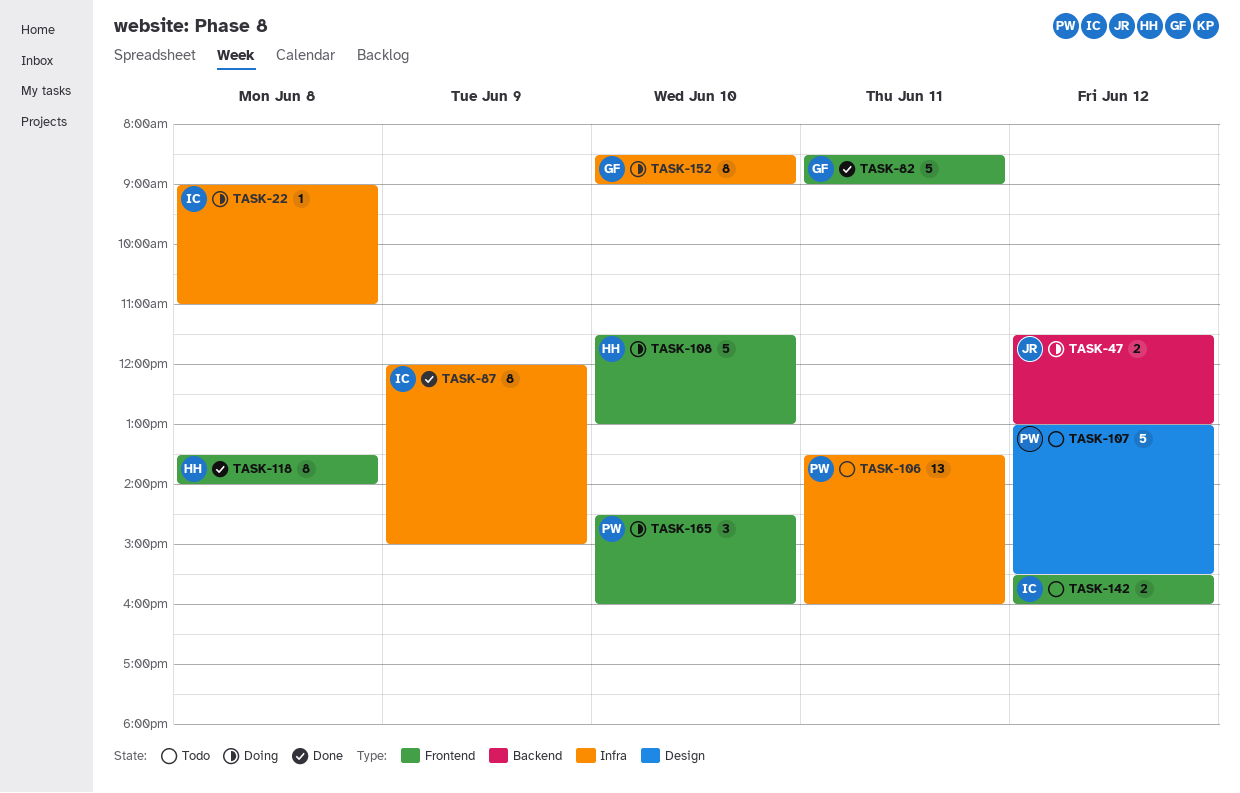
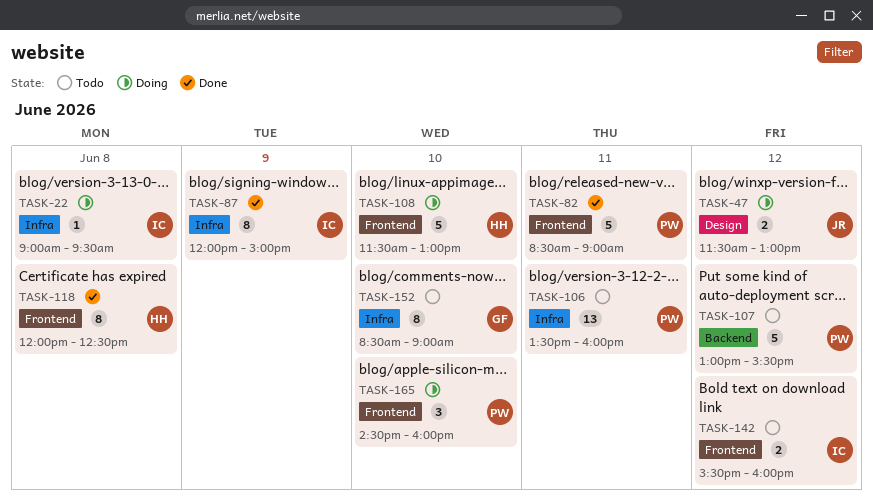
TASK-22, ends: 11:00 -> 09:30
TASK-47, label: Backend -> Design
TASK-82, owner: GF -> PW
TASK-107, label: Design -> Backend
TASK-118, begins: 13:30 -> 12:00
TASK-118, ends: 14:00 -> 12:30
TASK-152, status: Doing -> Todo

